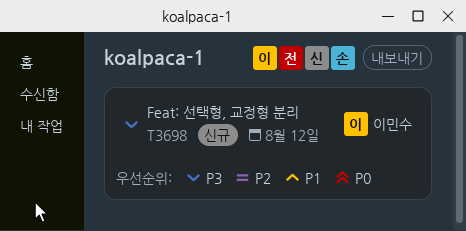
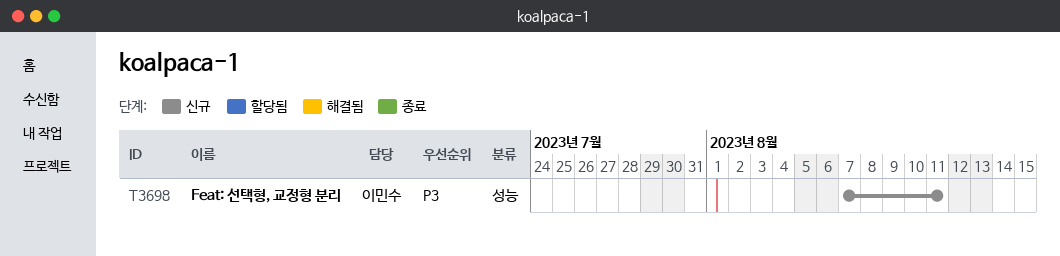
T3698, due: Aug 12 -> Aug 11

